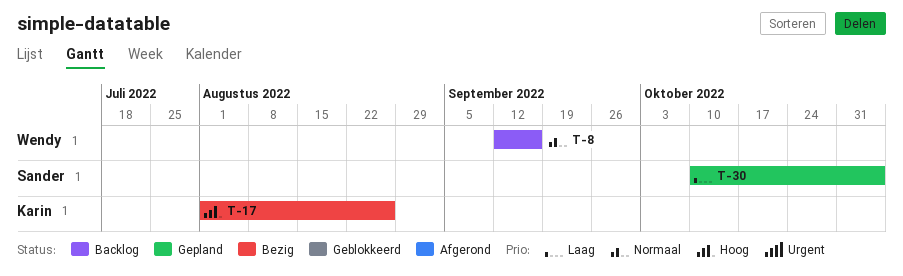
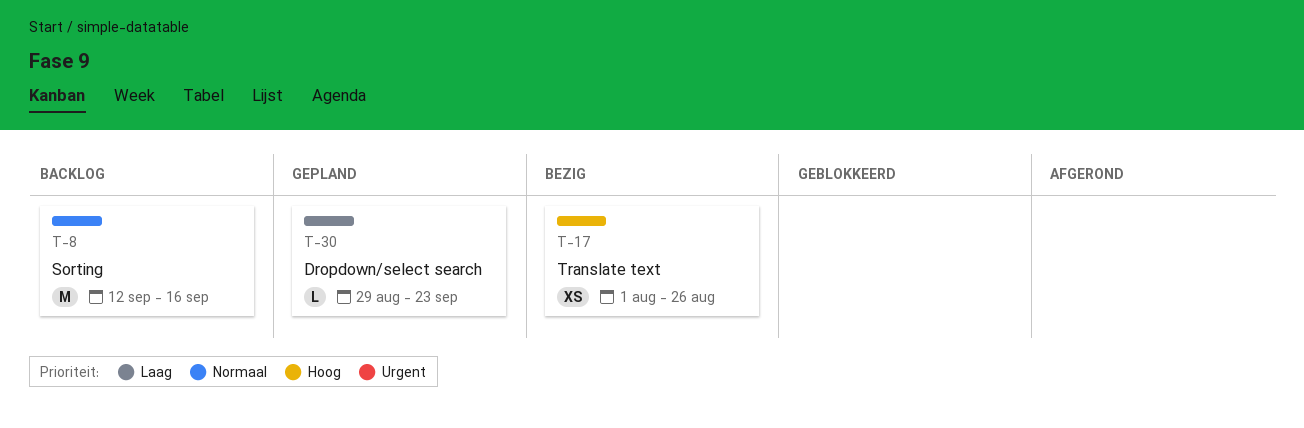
T-30, start: Oct 10 -> Aug 29
T-30, due: Nov 4 -> Sep 23

